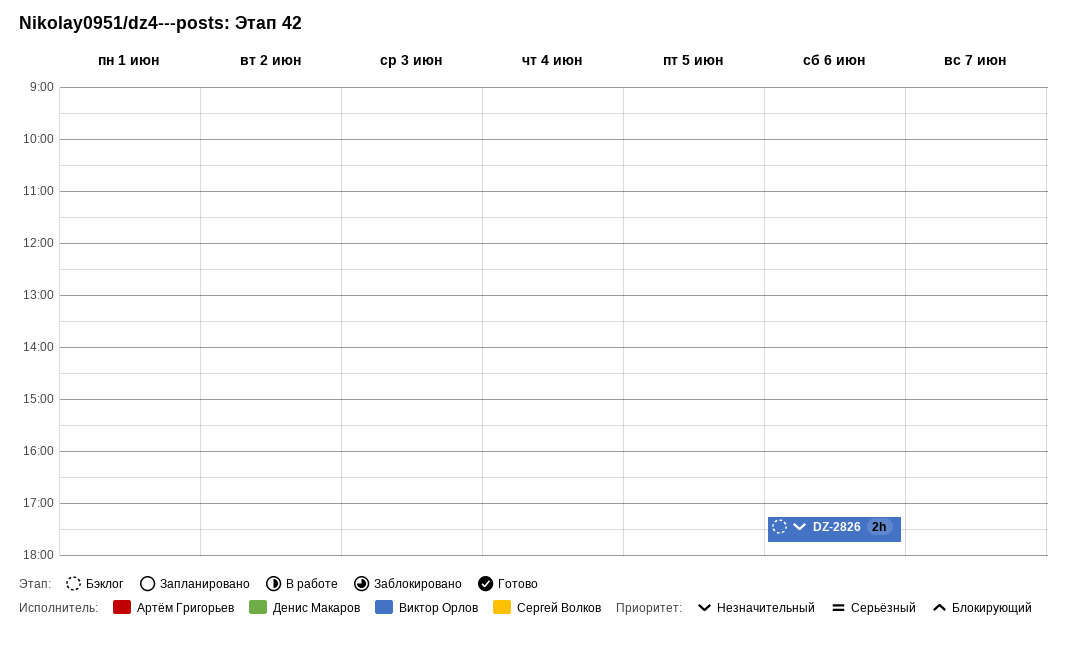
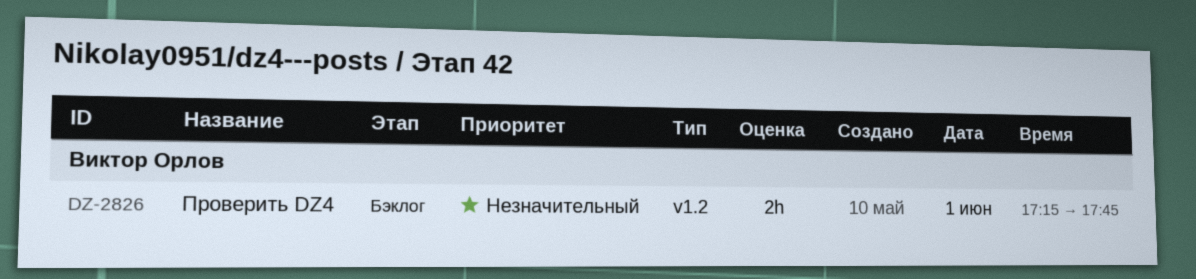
DZ-2826, day: Jun 6 -> Jun 1

